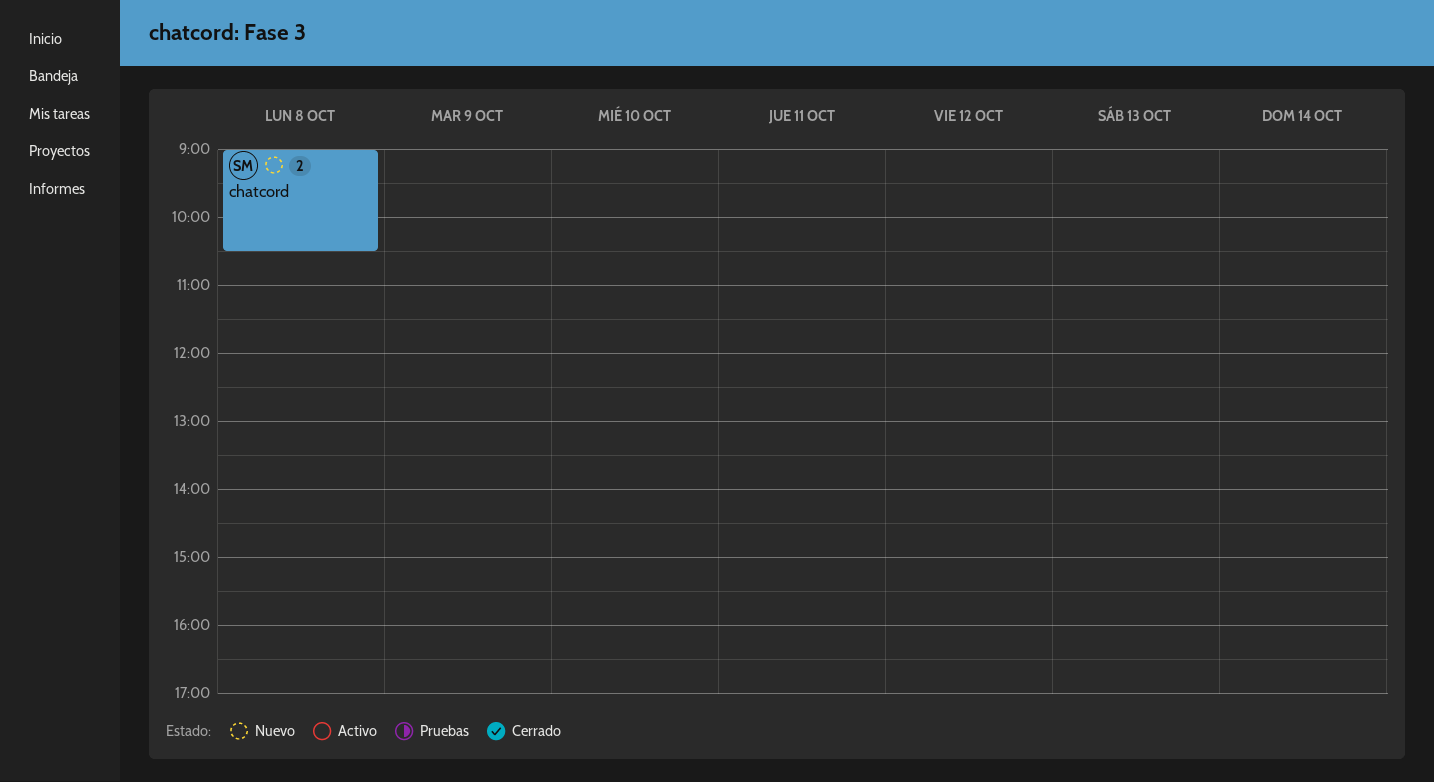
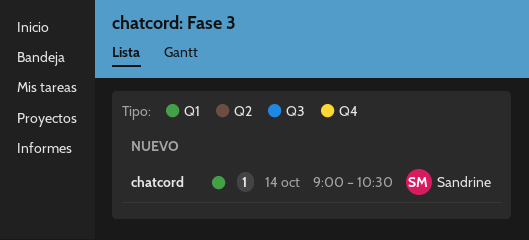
chatcord, estimate: 2 -> 1
chatcord, day: Oct 8 -> Oct 14

